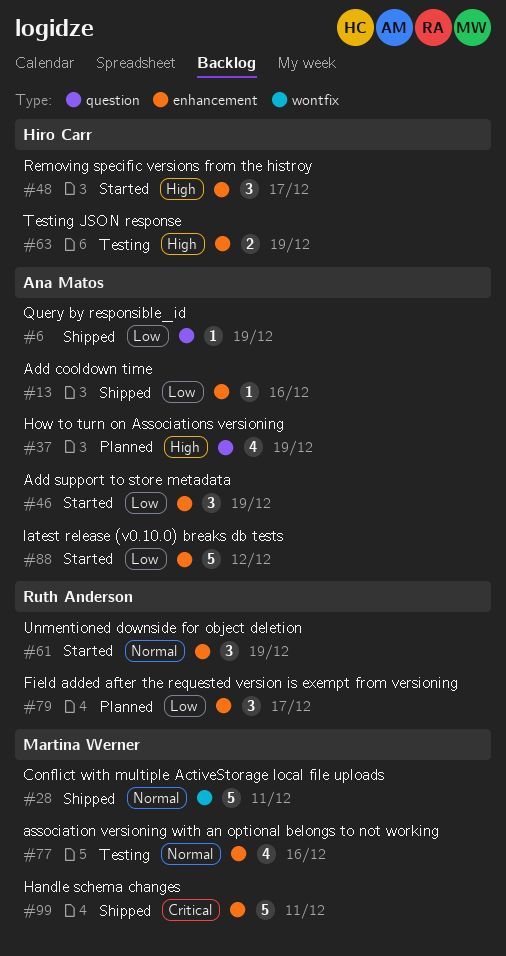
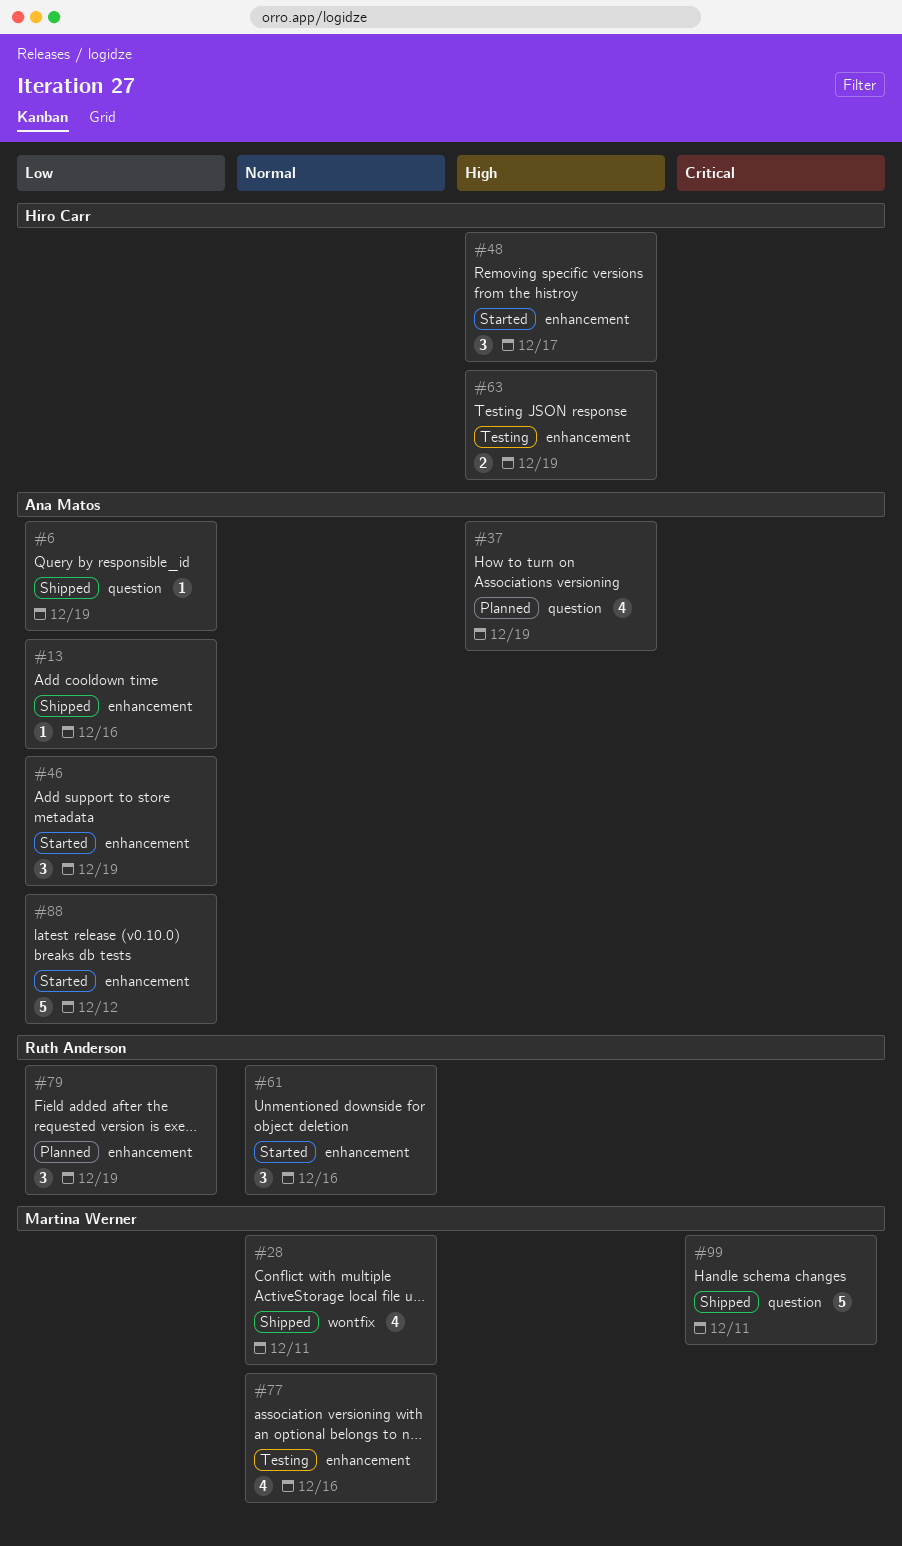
#28, estimate: 5 -> 4
#61, due: Dec 19 -> Dec 16
#79, due: Dec 17 -> Dec 19
#99, label: enhancement -> question

